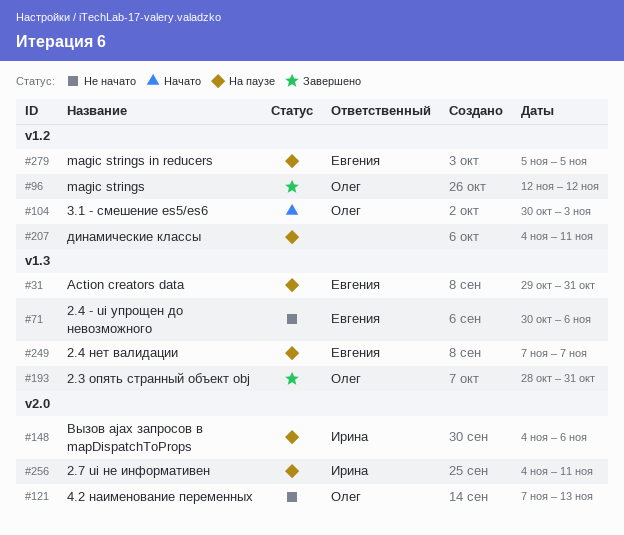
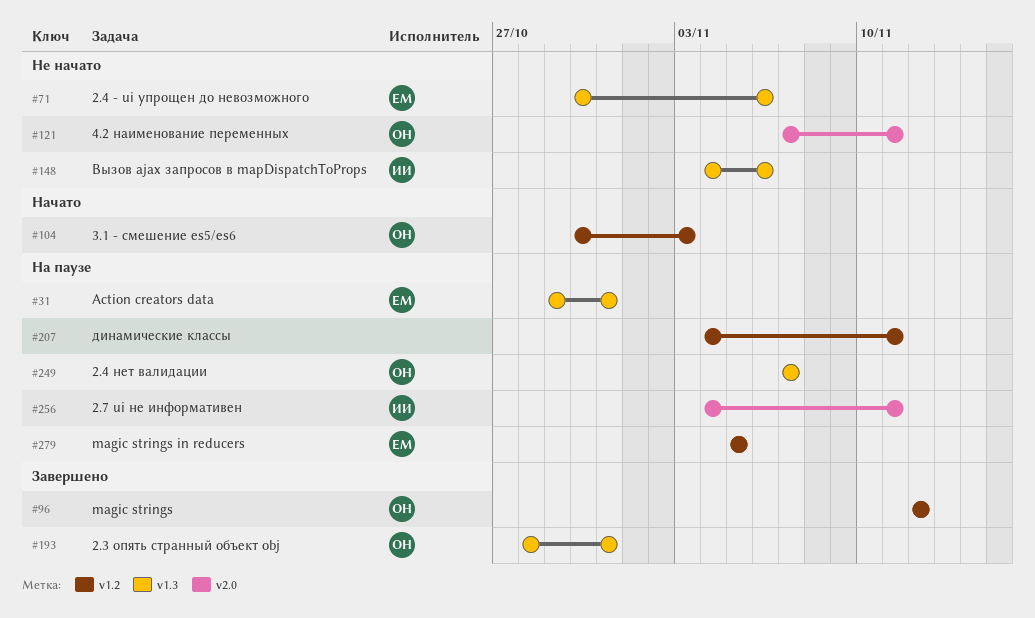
#121, due: Nov 13 -> Nov 11
#148, status: На паузе -> Не начато
#148, label: v2.0 -> v1.3
#249, owner: Евгения -> Олег

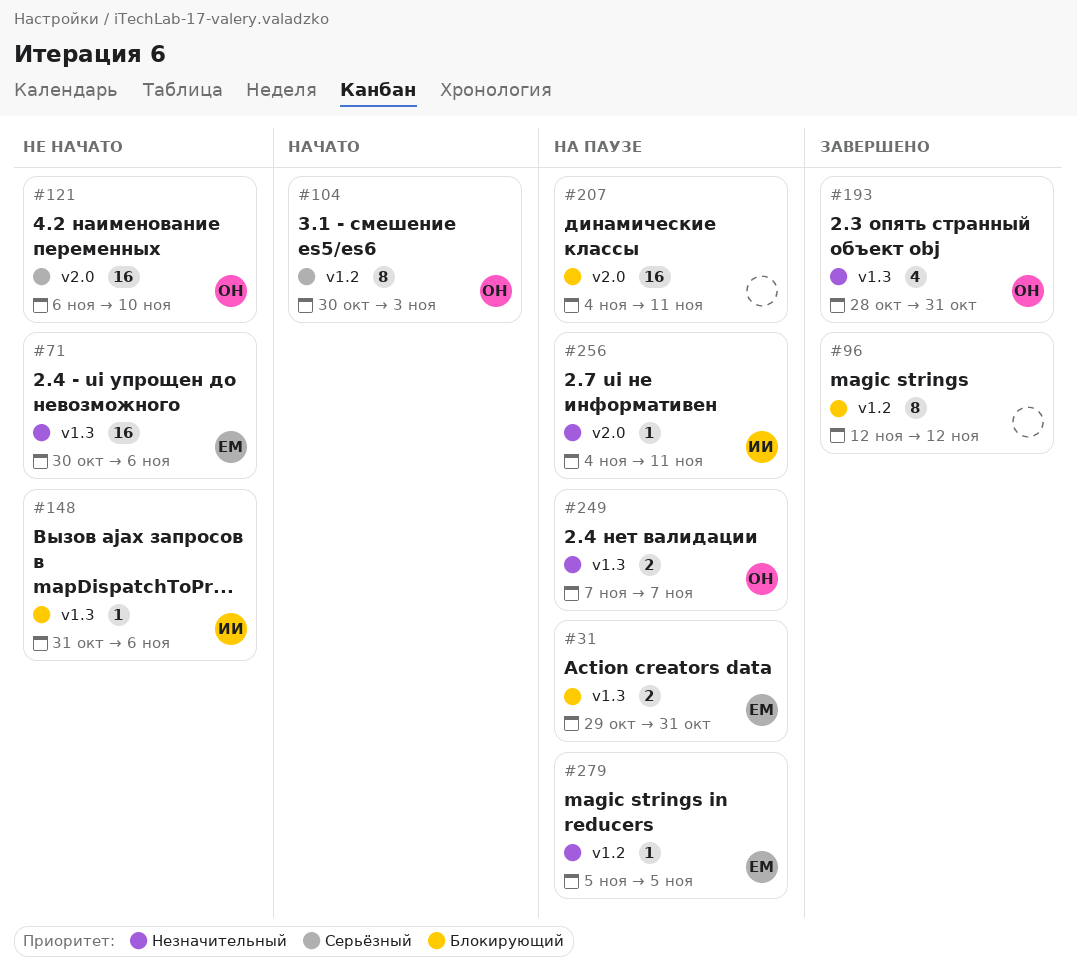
#96, owner: ОН -> none
#121, start: Nov 7 -> Nov 6
#121, due: Nov 11 -> Nov 10
#148, start: Nov 4 -> Oct 31
#207, label: v1.2 -> v2.0

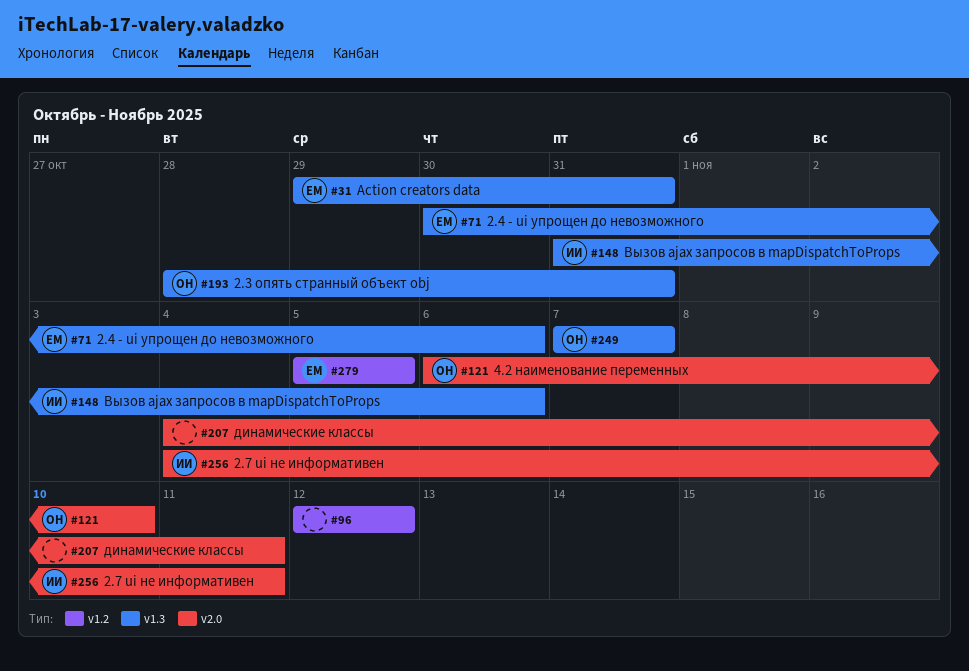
#104: present -> none

